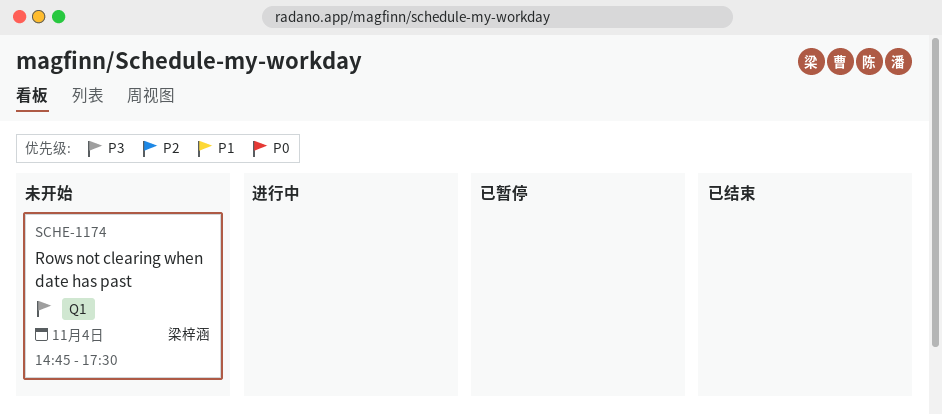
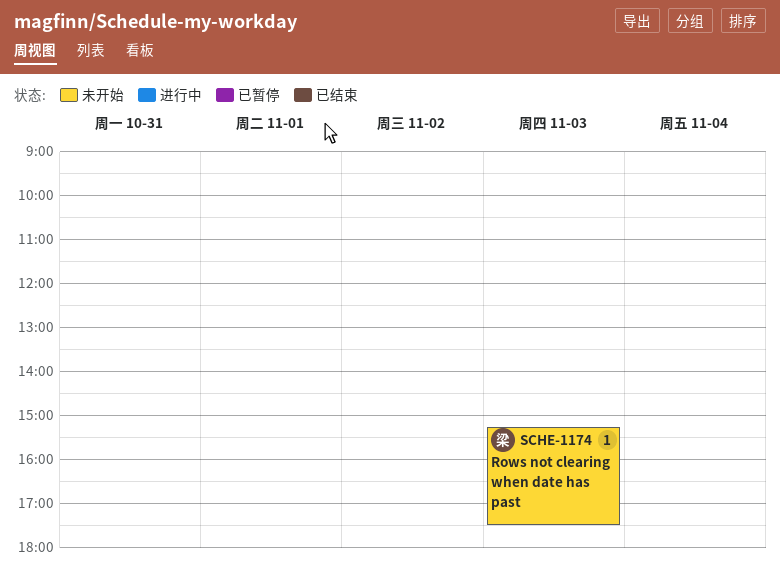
SCHE-1174, day: Nov 4 -> Nov 3
SCHE-1174, begins: 14:45 -> 15:15

